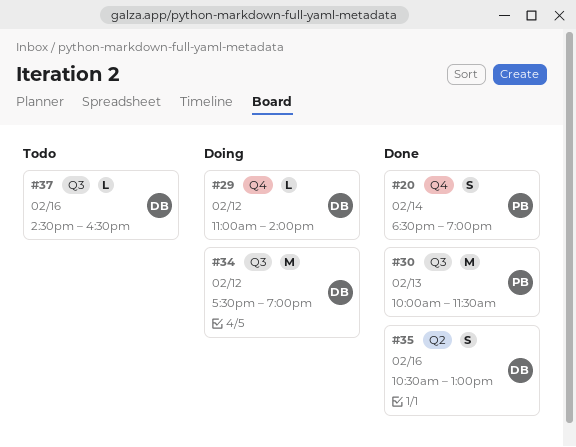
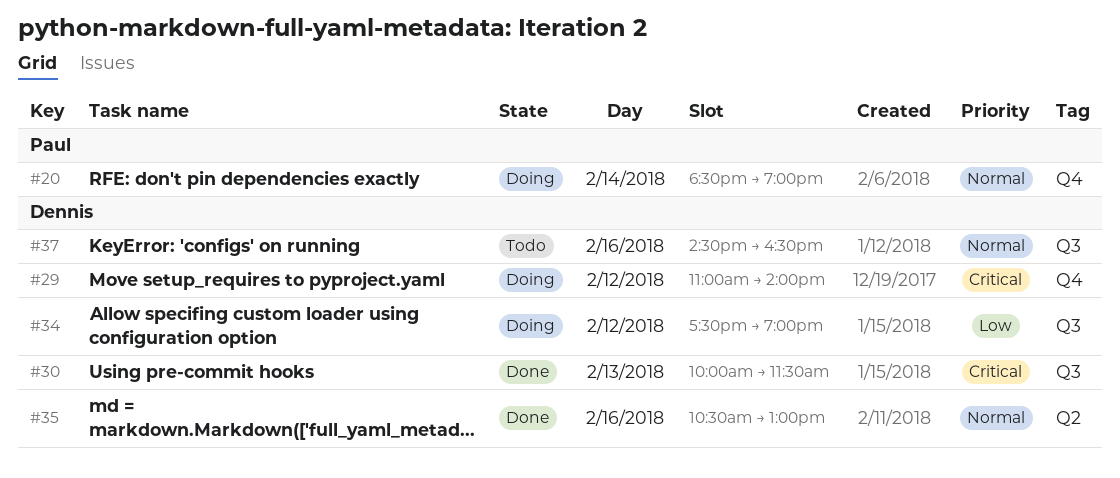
#20, status: Done -> Doing
#30, owner: Paul -> Dennis

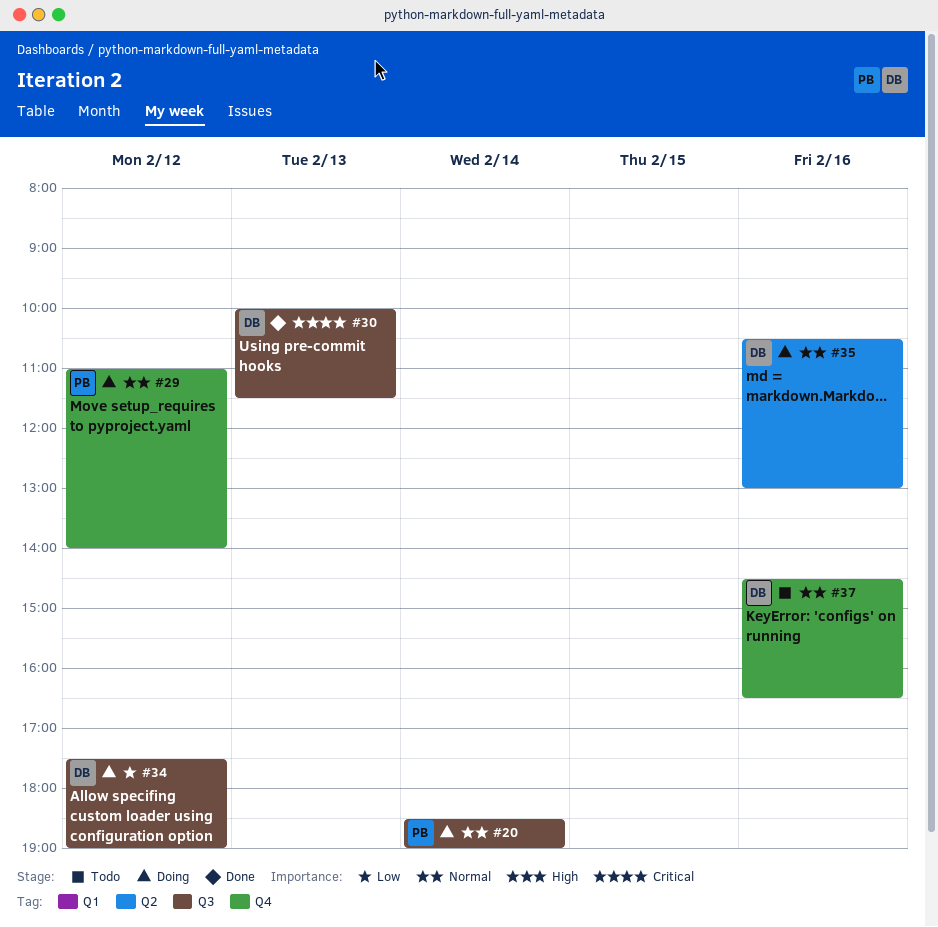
#20, label: Q4 -> Q3
#29, owner: Dennis -> Paul
#29, priority: Critical -> Normal
#35, status: Done -> Doing
#37, label: Q3 -> Q4

